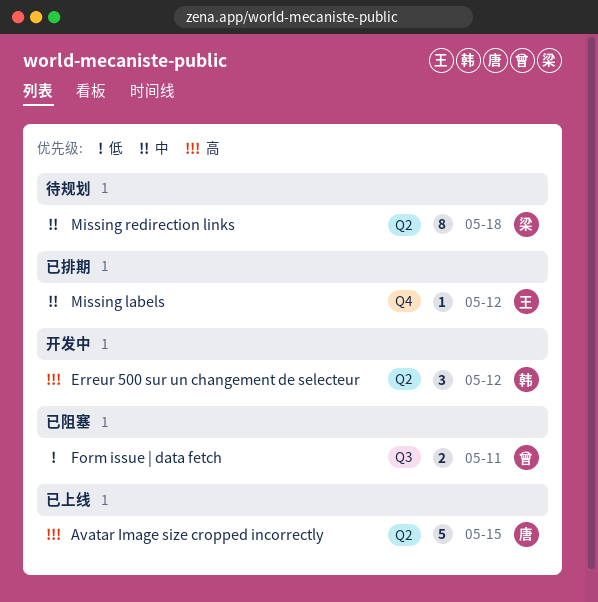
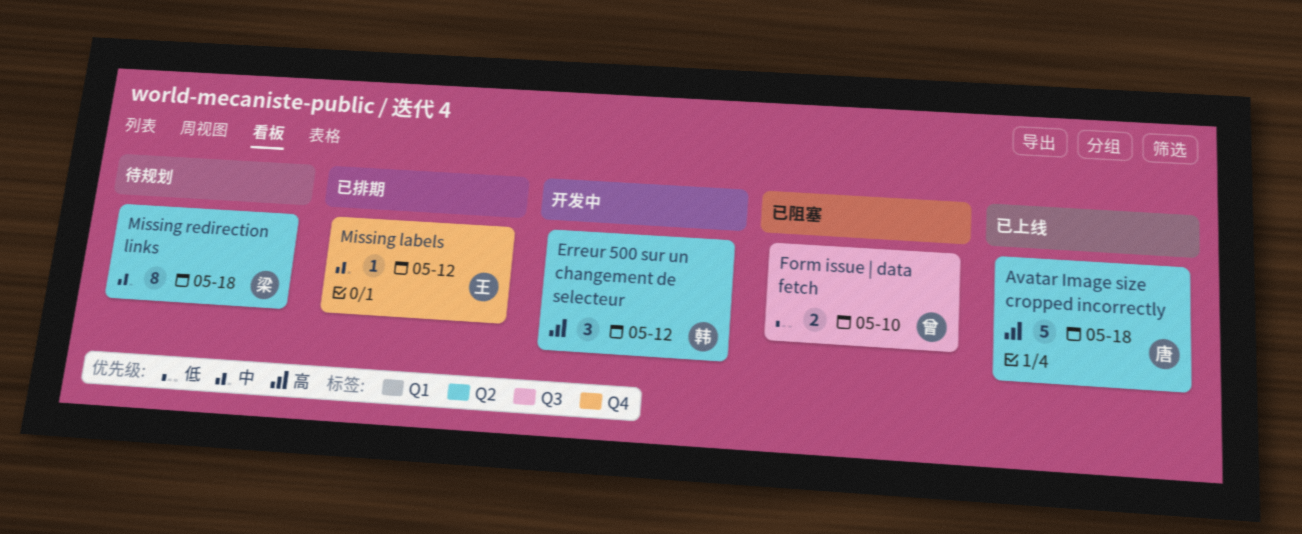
Avatar Image size cropped incorrectly, due: May 15 -> May 18
Form issue | data fetch, due: May 11 -> May 10

